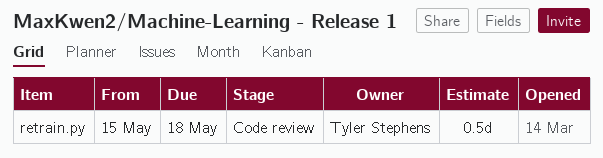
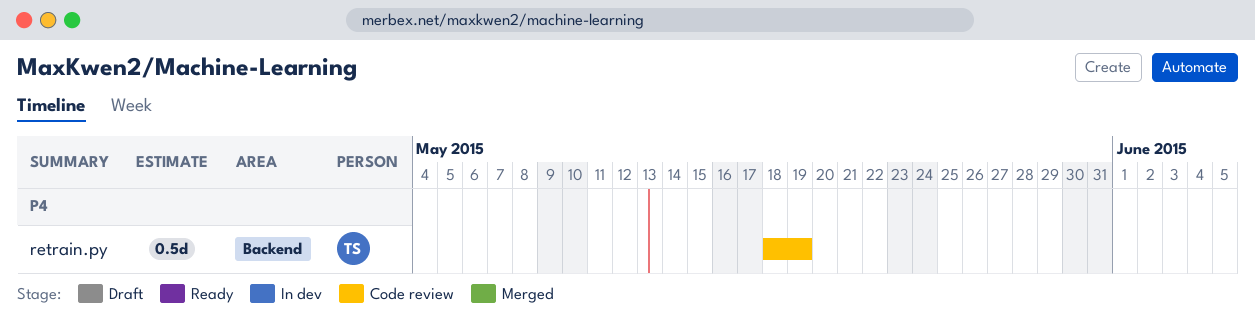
retrain.py, start: May 15 -> May 18
retrain.py, due: May 18 -> May 19

